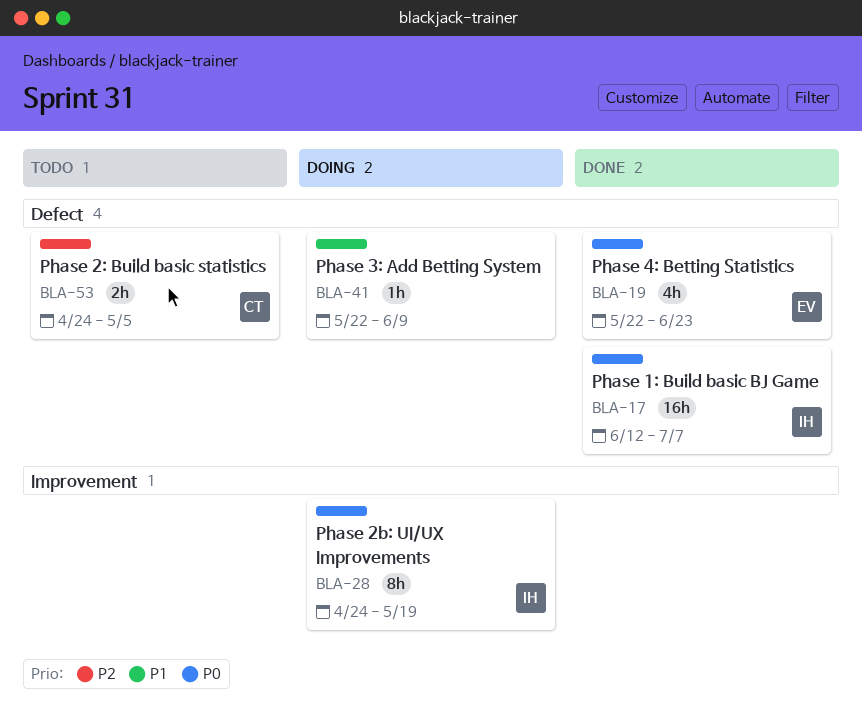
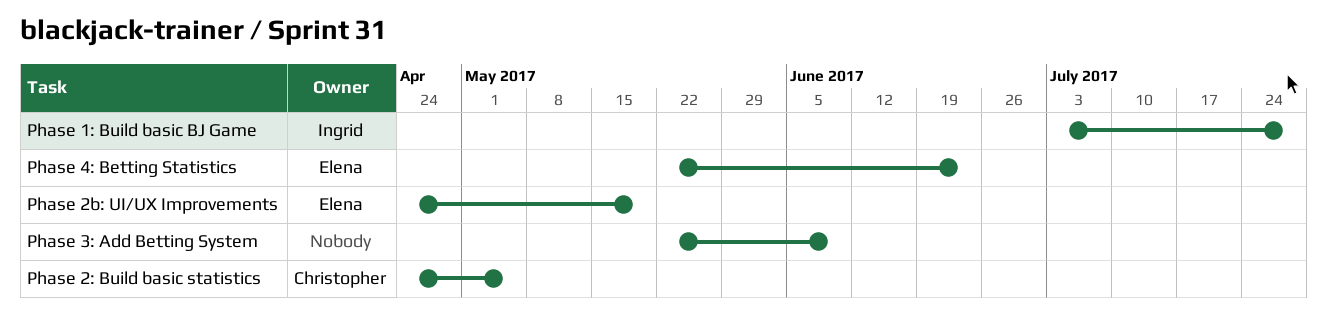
Phase 1: Build basic BJ Game, start: Jun 12 -> Jul 3
Phase 1: Build basic BJ Game, due: Jul 7 -> Jul 28
Phase 2b: UI/UX Improvements, owner: Ingrid -> Elena

